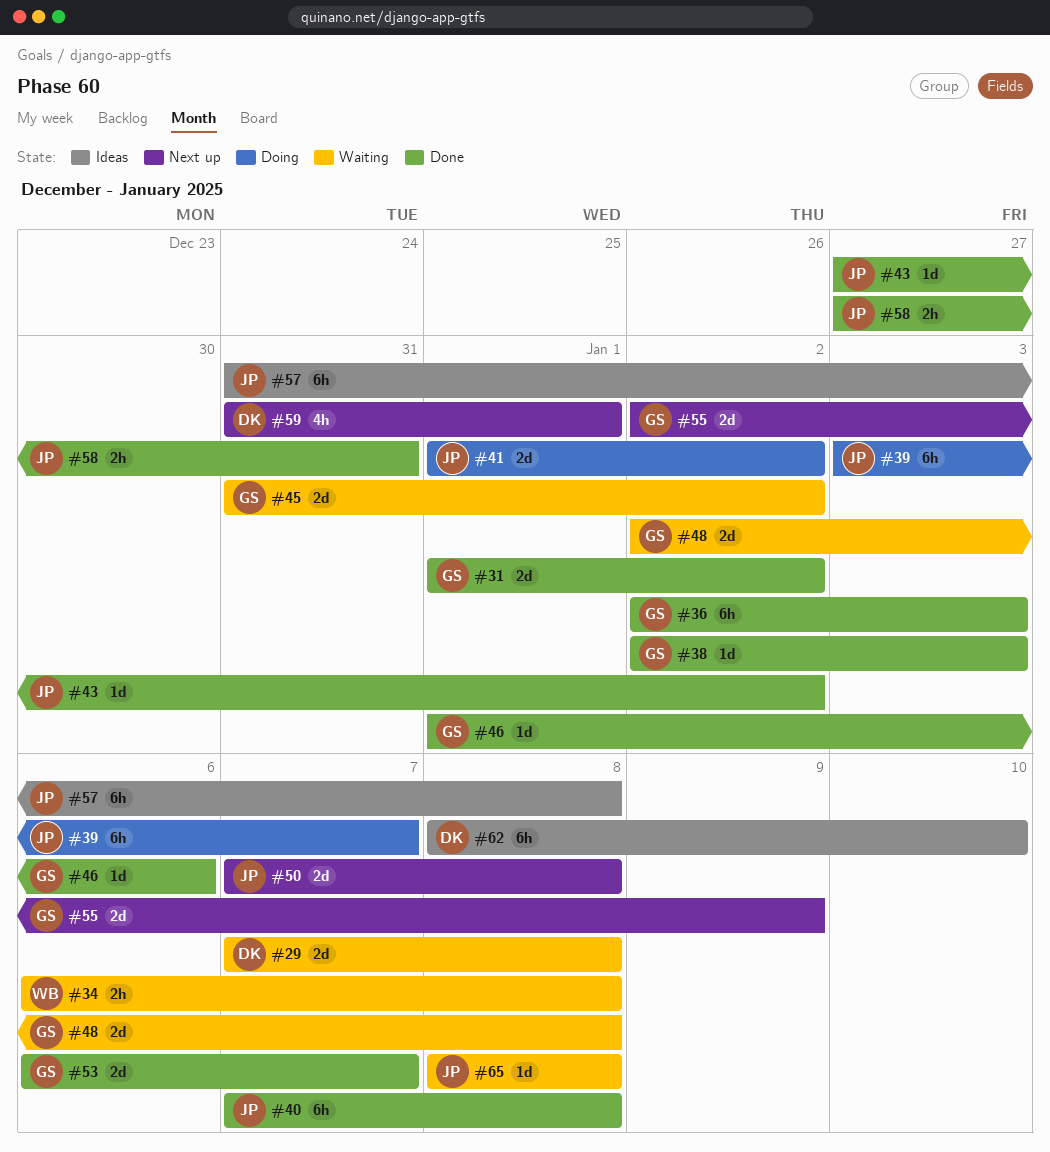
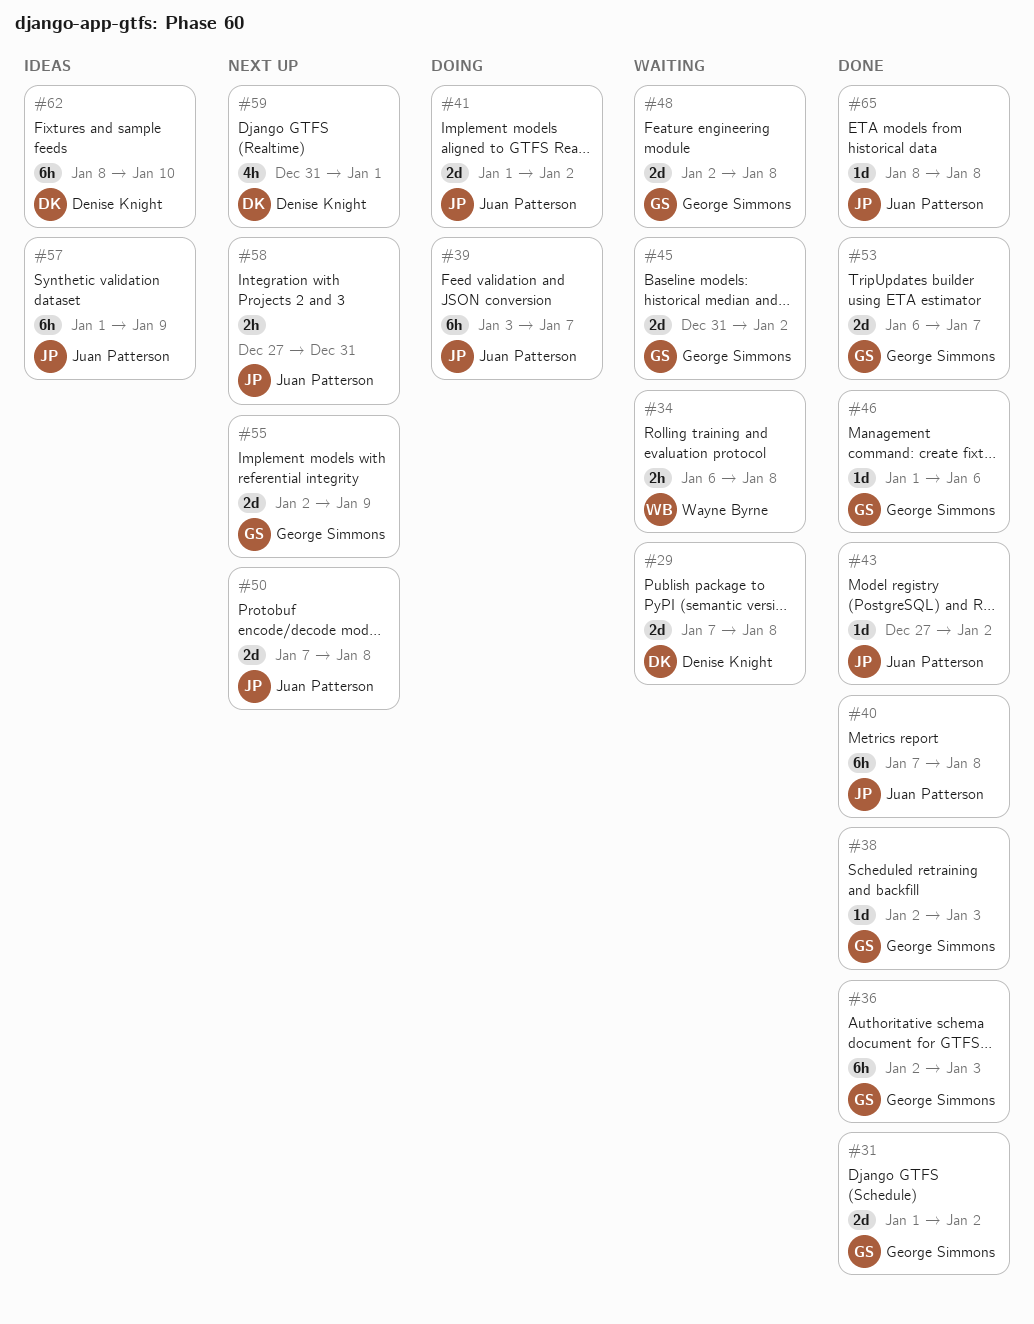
#57, start: Dec 31 -> Jan 1
#57, due: Jan 8 -> Jan 9
#58, status: Done -> Next up
#65, status: Waiting -> Done

